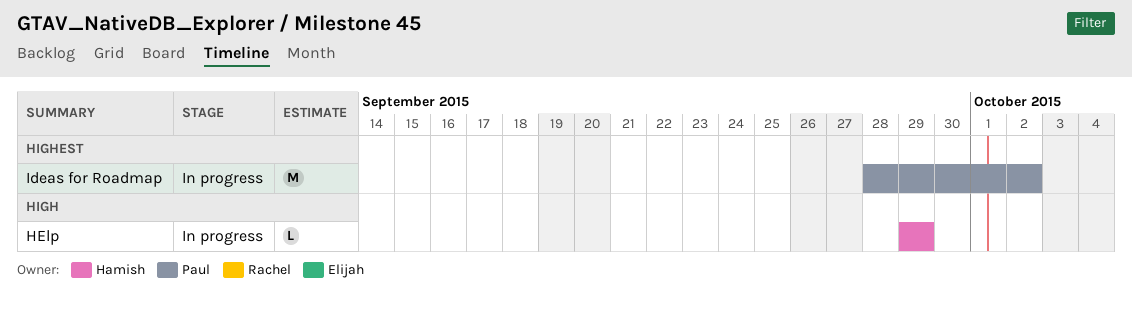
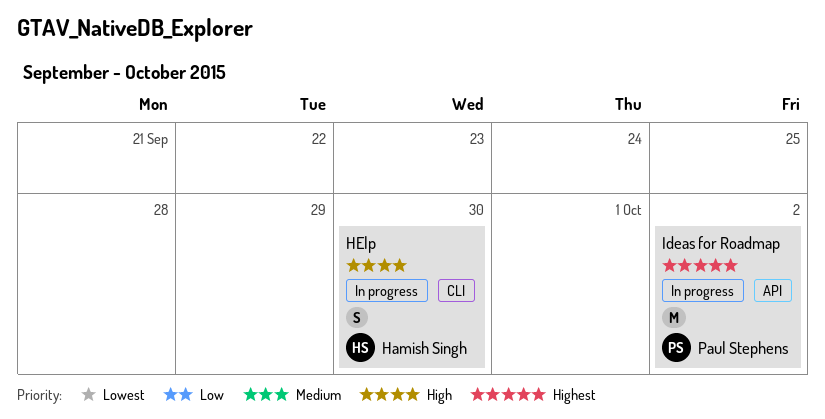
HElp, estimate: L -> S
HElp, due: Sep 29 -> Sep 30

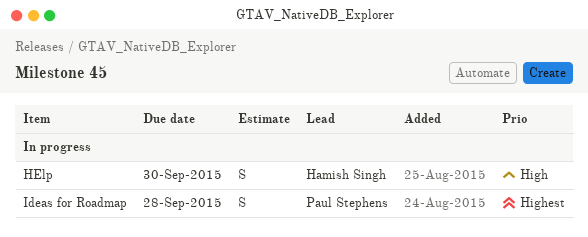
Ideas for Roadmap, estimate: M -> S
Ideas for Roadmap, due: Oct 2 -> Sep 28

